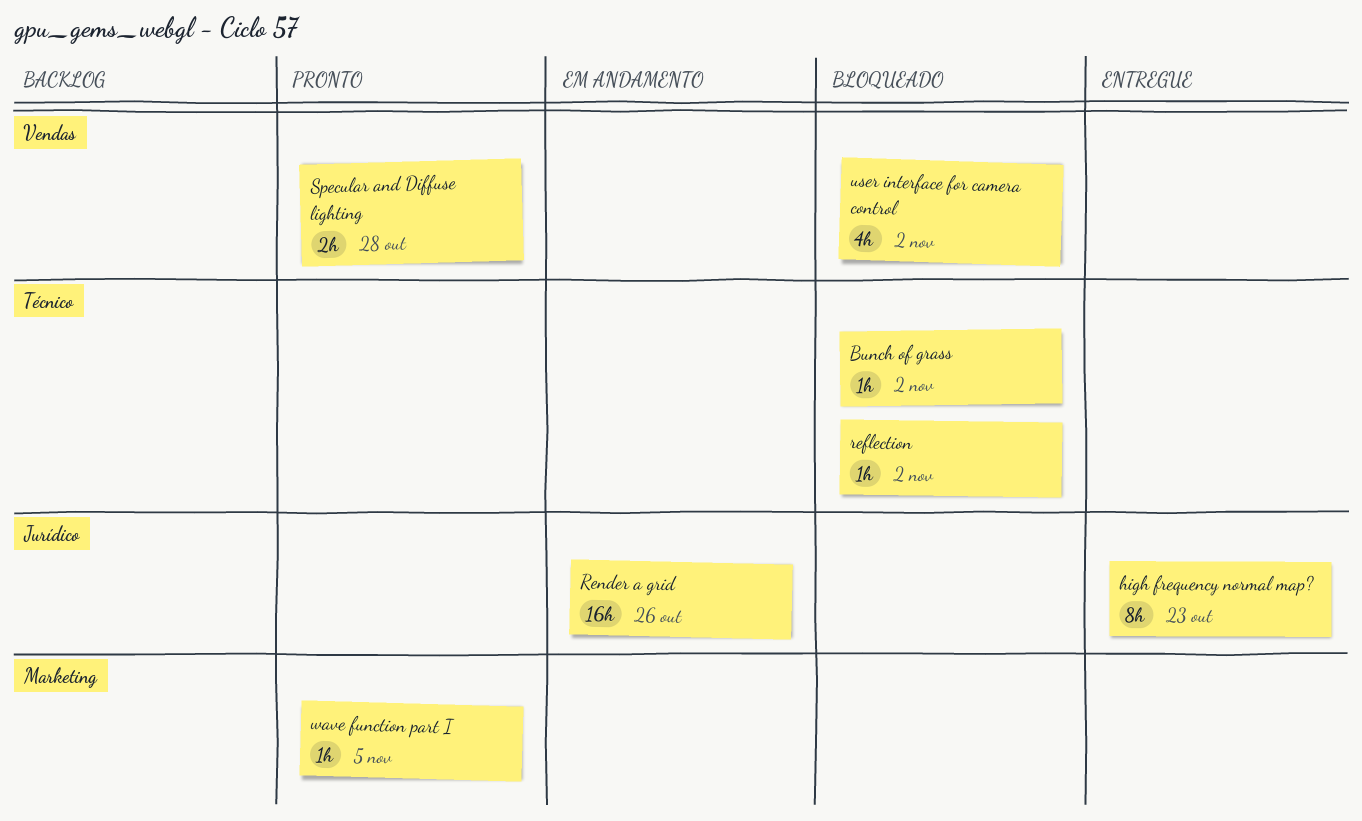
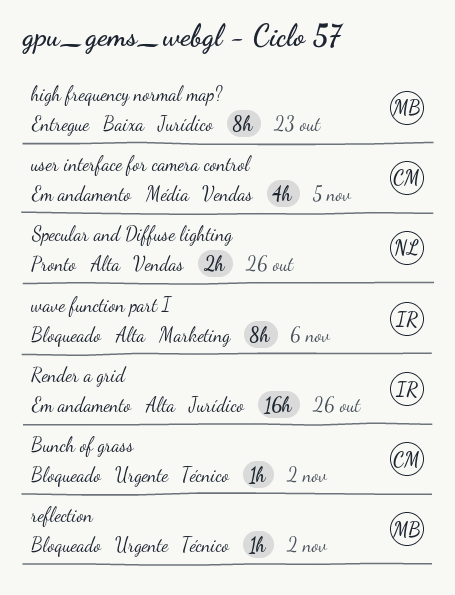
Specular and Diffuse lighting, due: Oct 28 -> Oct 26
user interface for camera control, status: Bloqueado -> Em andamento
user interface for camera control, due: Nov 2 -> Nov 5
wave function part I, status: Pronto -> Bloqueado
wave function part I, estimate: 1h -> 8h
wave function part I, due: Nov 5 -> Nov 6

